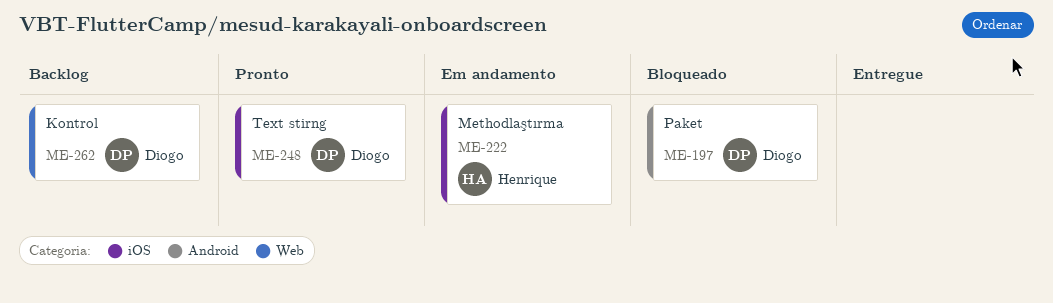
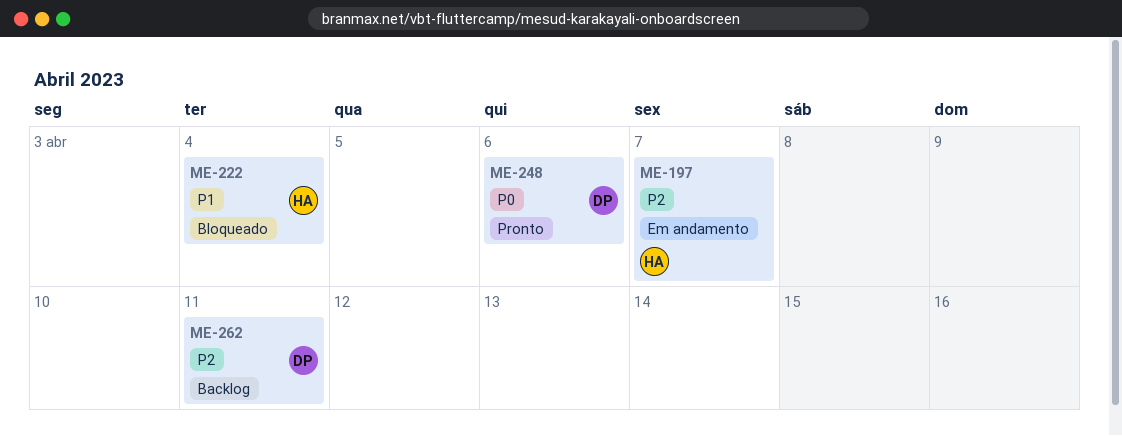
ME-197, status: Bloqueado -> Em andamento
ME-197, owner: Diogo -> Henrique
ME-222, status: Em andamento -> Bloqueado

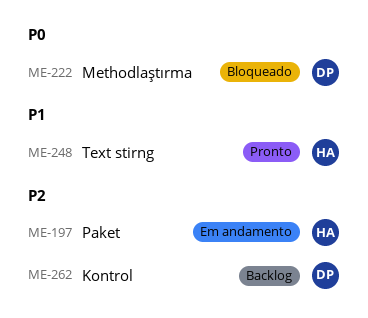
ME-222, owner: HA -> DP
ME-222, priority: P1 -> P0
ME-248, owner: DP -> HA
ME-248, priority: P0 -> P1

